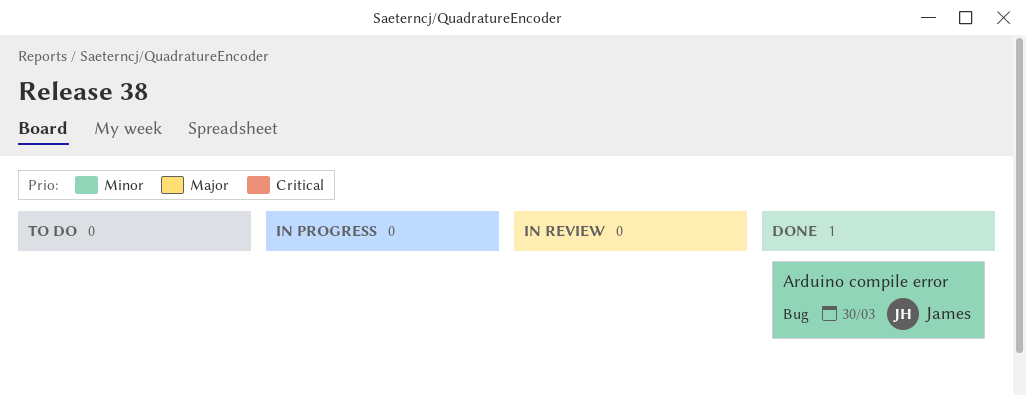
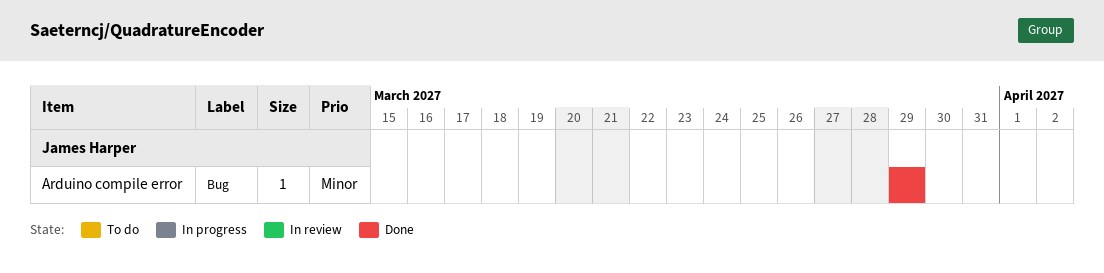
Arduino compile error, due: Mar 30 -> Mar 29

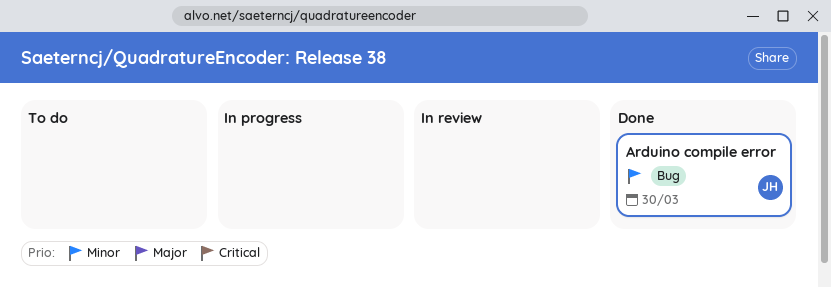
Arduino compile error, due: Mar 29 -> Mar 30

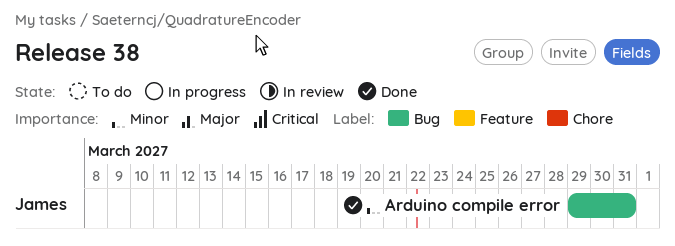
Arduino compile error, due: Mar 30 -> Mar 31

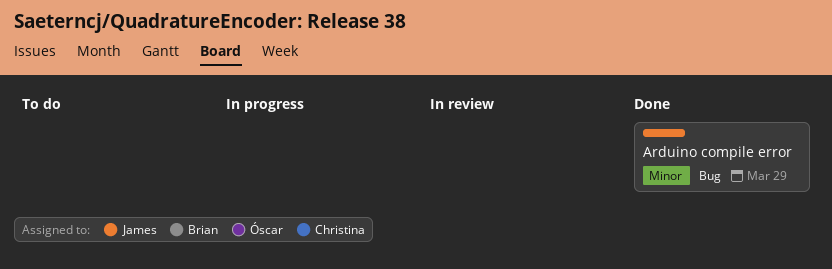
Arduino compile error, due: Mar 31 -> Mar 29

